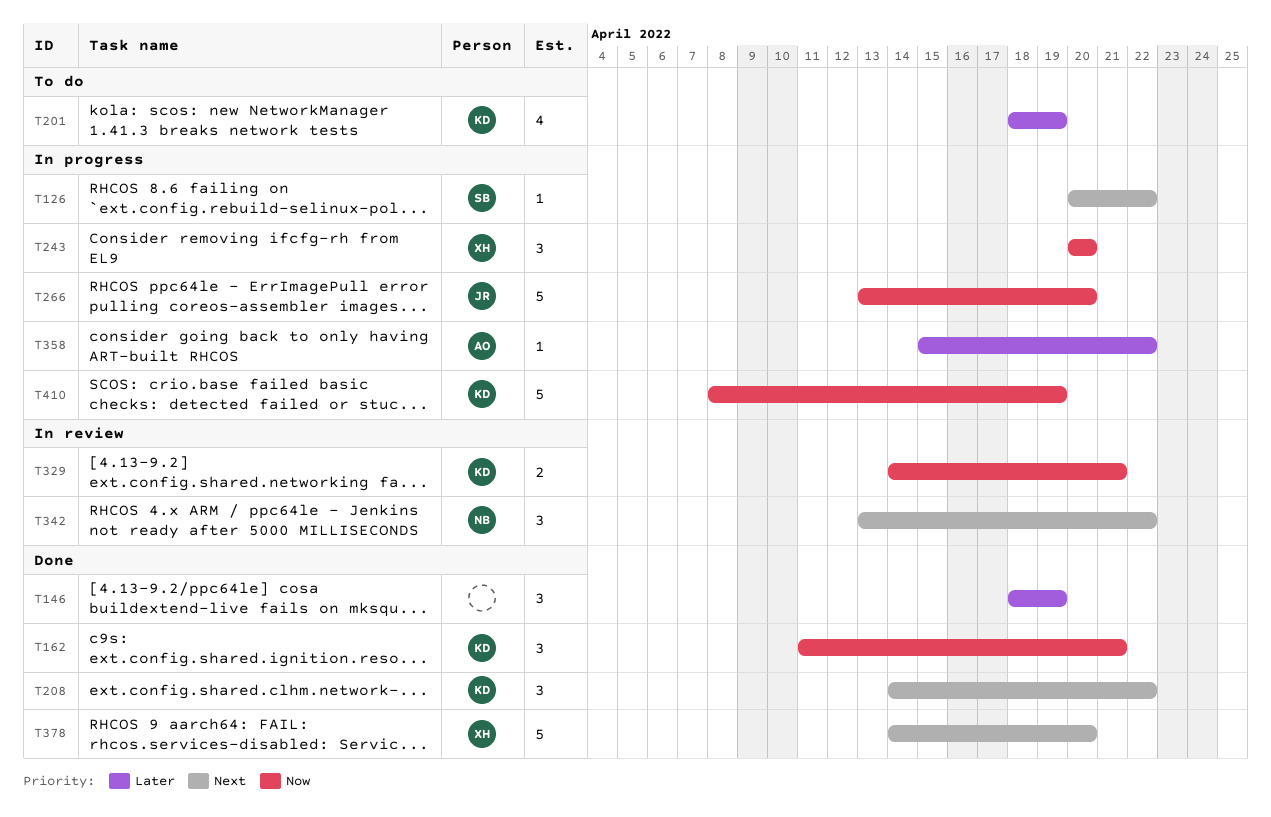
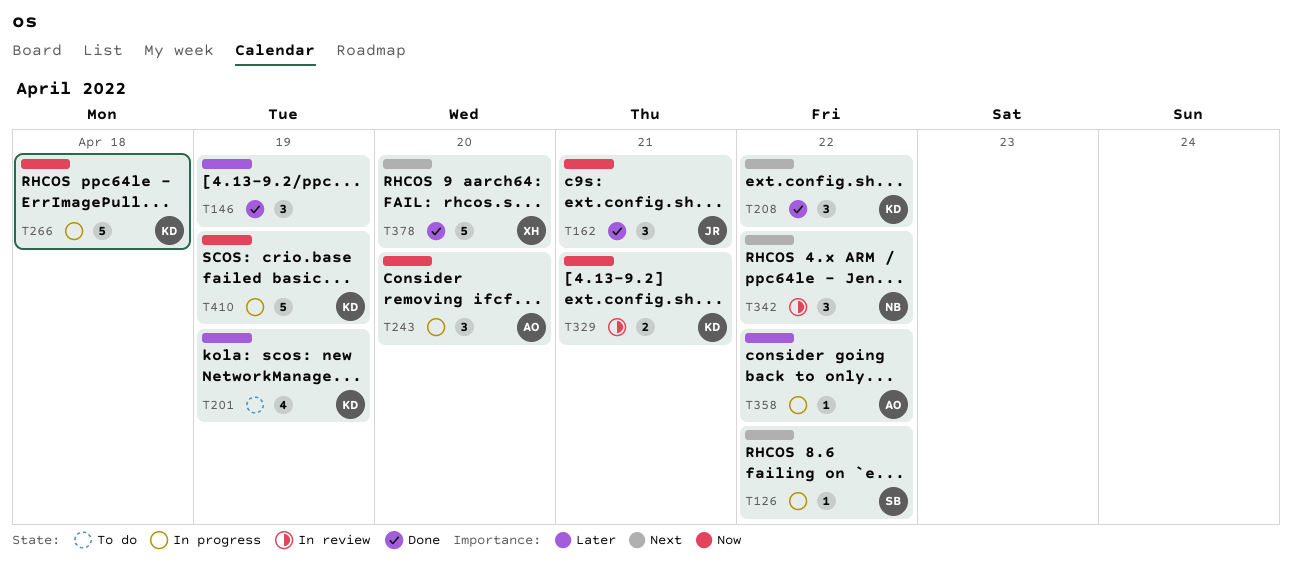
T162, owner: KD -> JR
T243, owner: XH -> AO
T266, owner: JR -> KD
T266, due: Apr 20 -> Apr 18

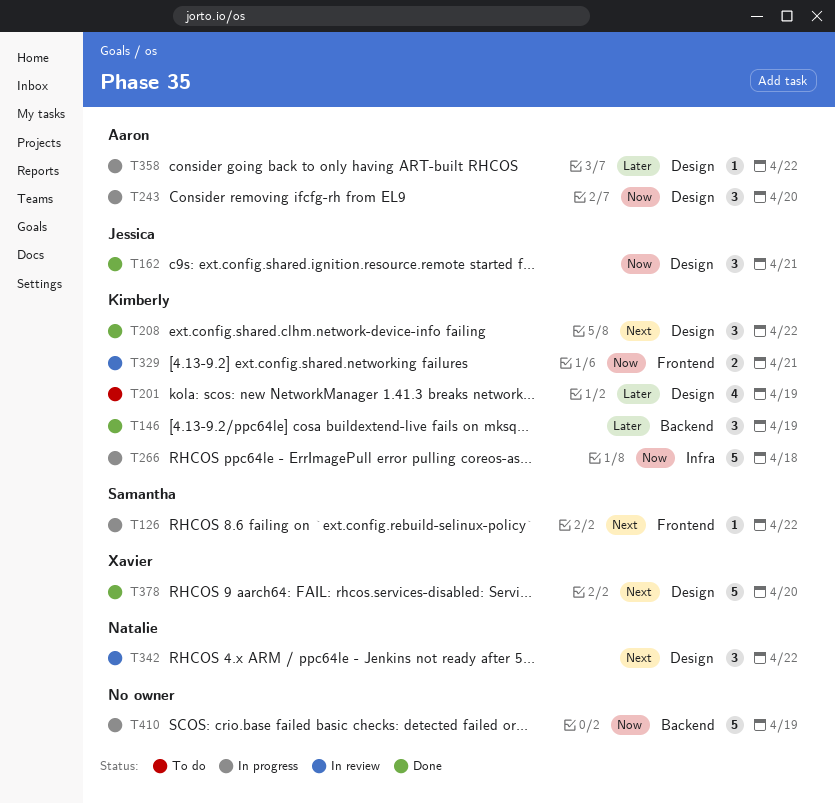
T146, owner: none -> Kimberly
T410, owner: Kimberly -> none

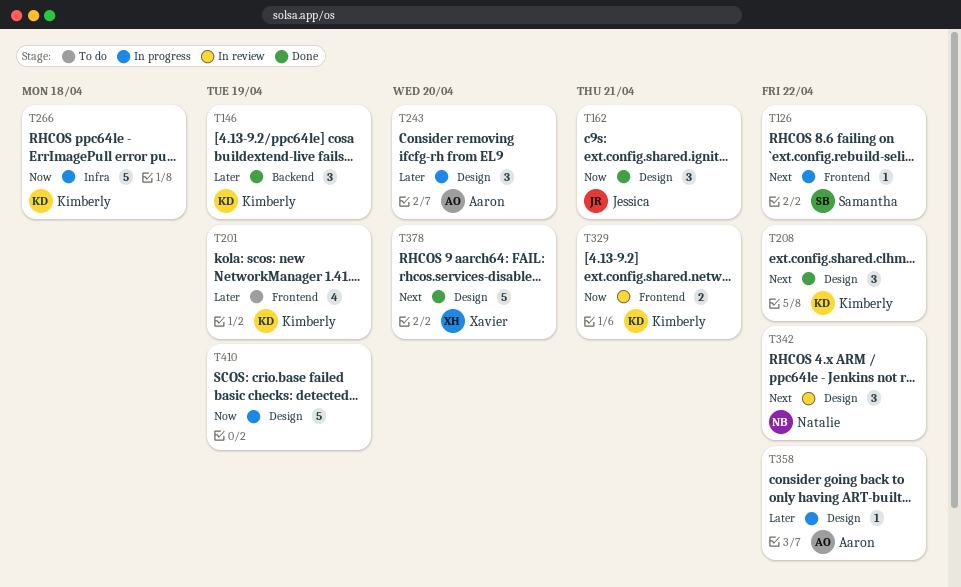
T201, label: Design -> Frontend
T243, priority: Now -> Later
T410, label: Backend -> Design

